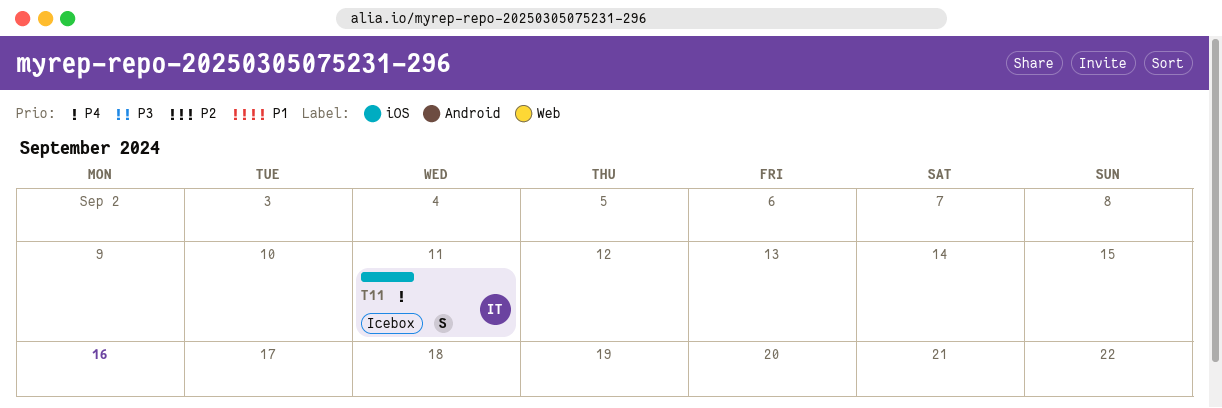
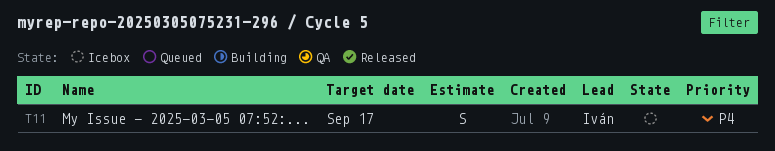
T11, due: Sep 11 -> Sep 17

